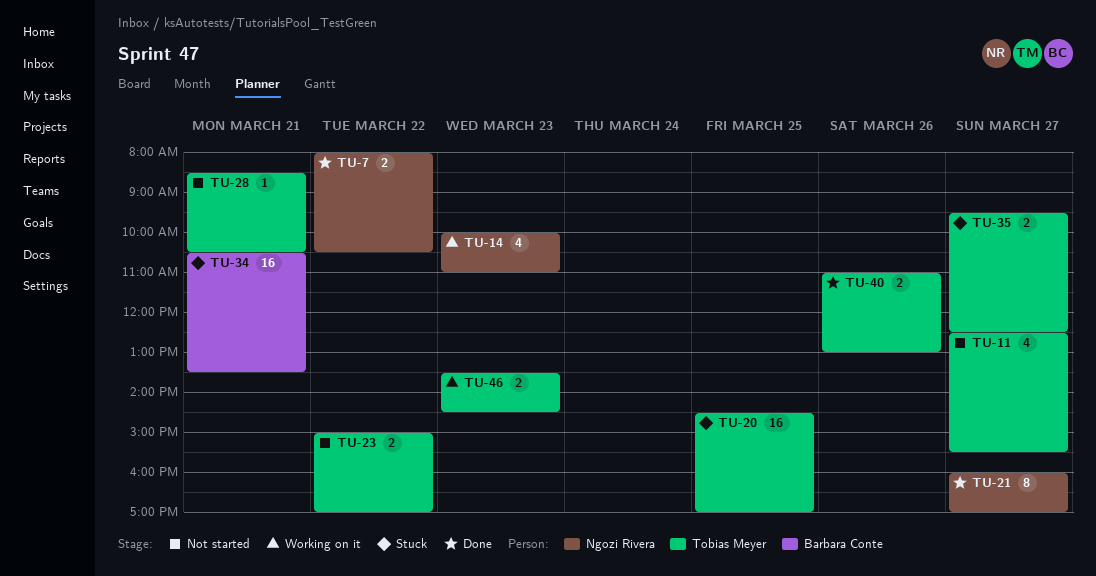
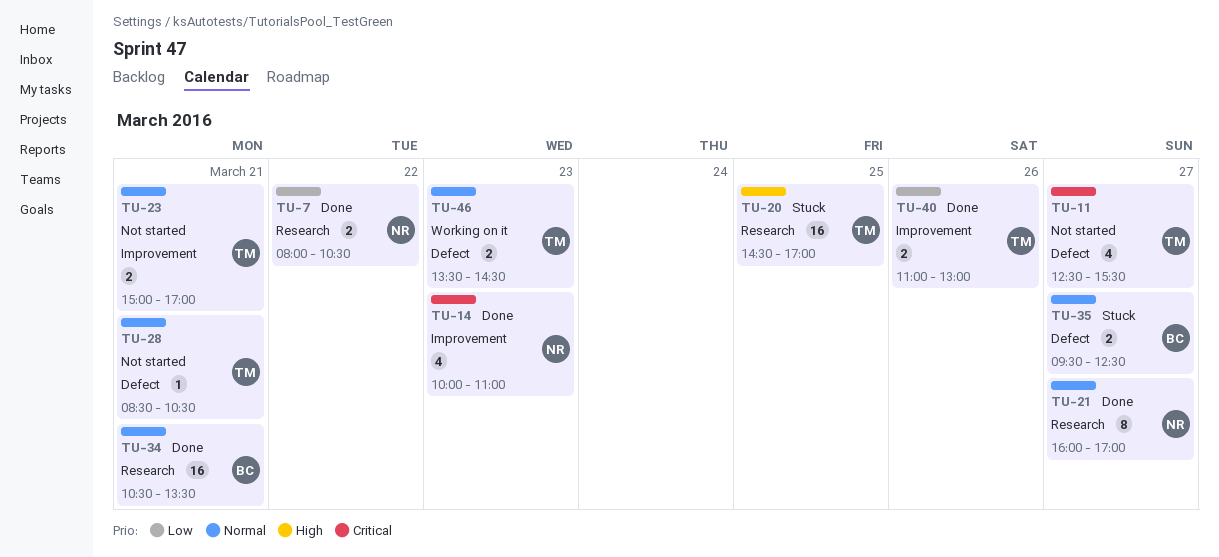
TU-14, status: Working on it -> Done
TU-23, day: Mar 22 -> Mar 21
TU-34, status: Stuck -> Done
TU-35, owner: Tobias Meyer -> Barbara Conte

